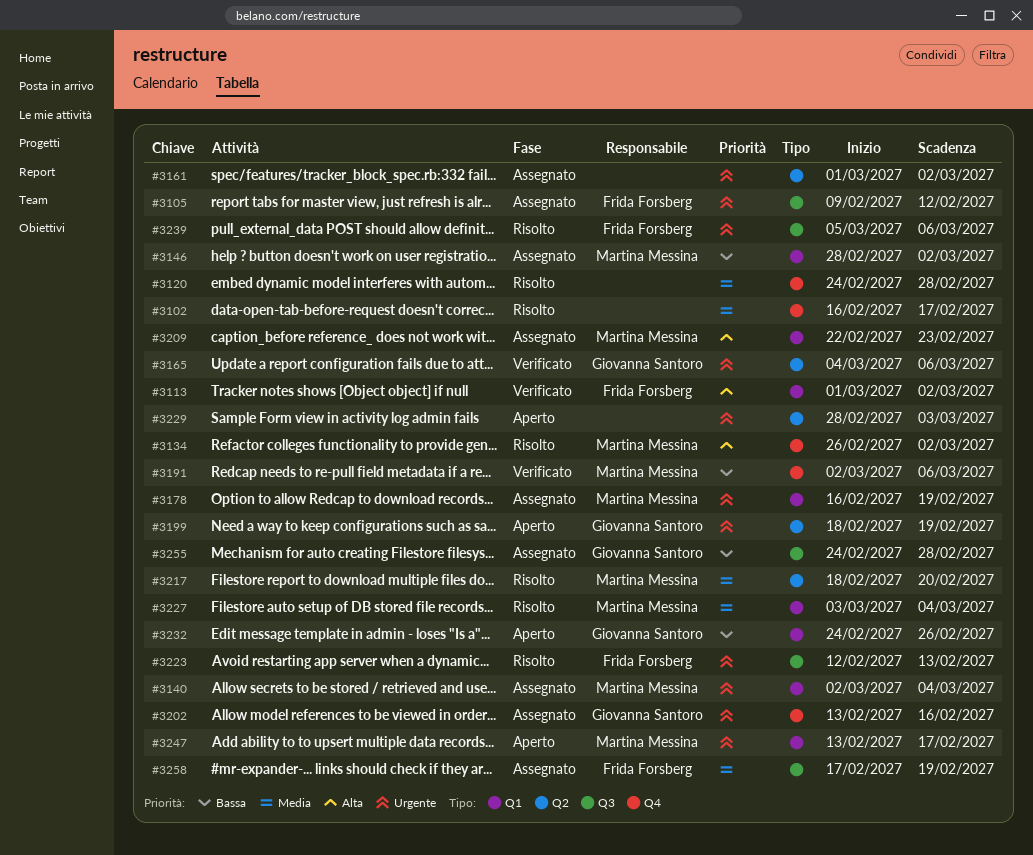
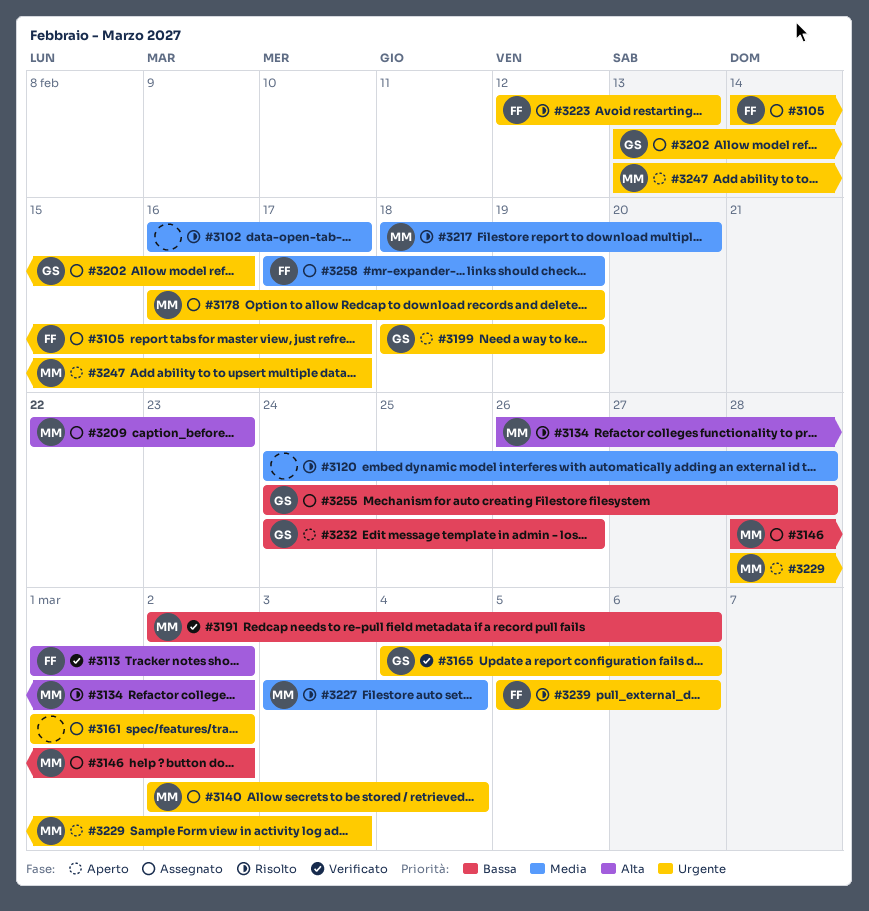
#3105, start: Feb 9 -> Feb 14
#3105, due: Feb 12 -> Feb 17
#3229, owner: none -> Martina Messina

